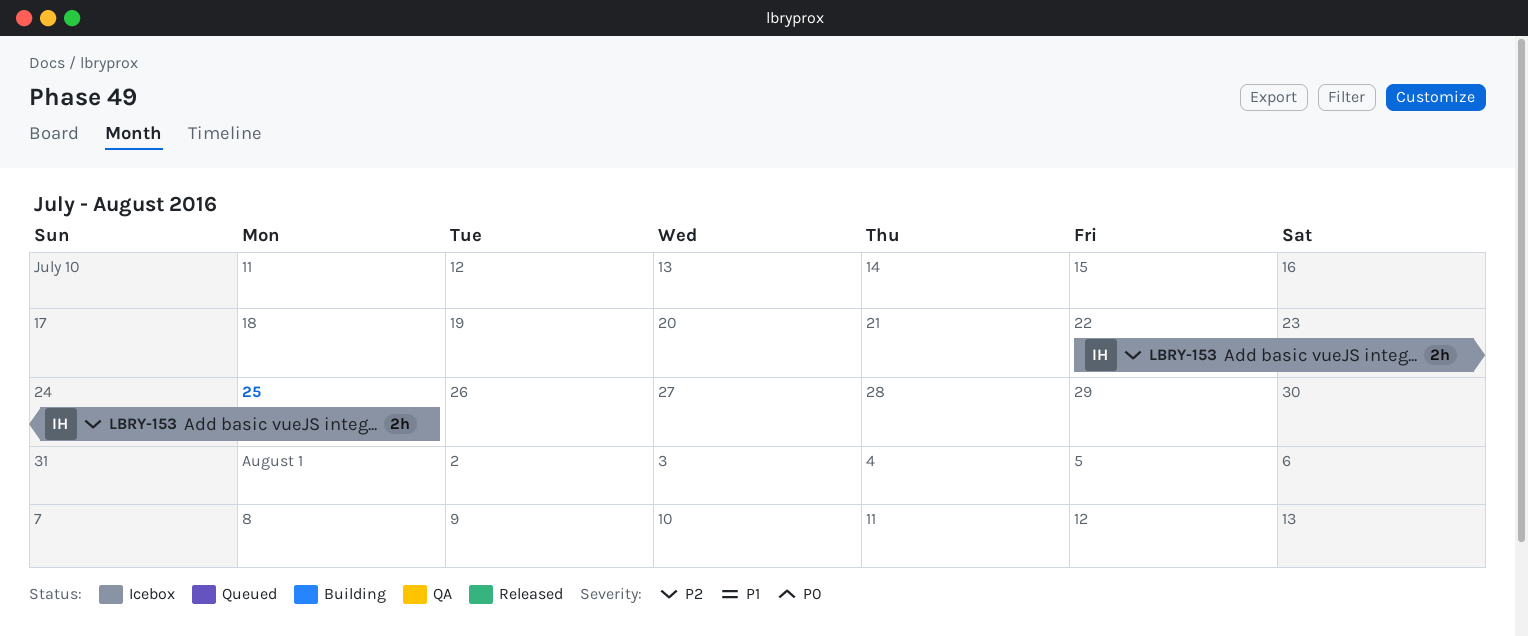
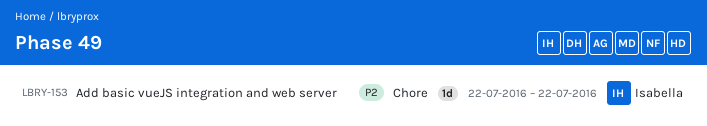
LBRY-153, estimate: 2h -> 1d
LBRY-153, due: Jul 25 -> Jul 22

